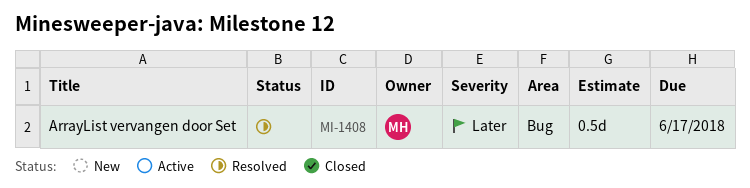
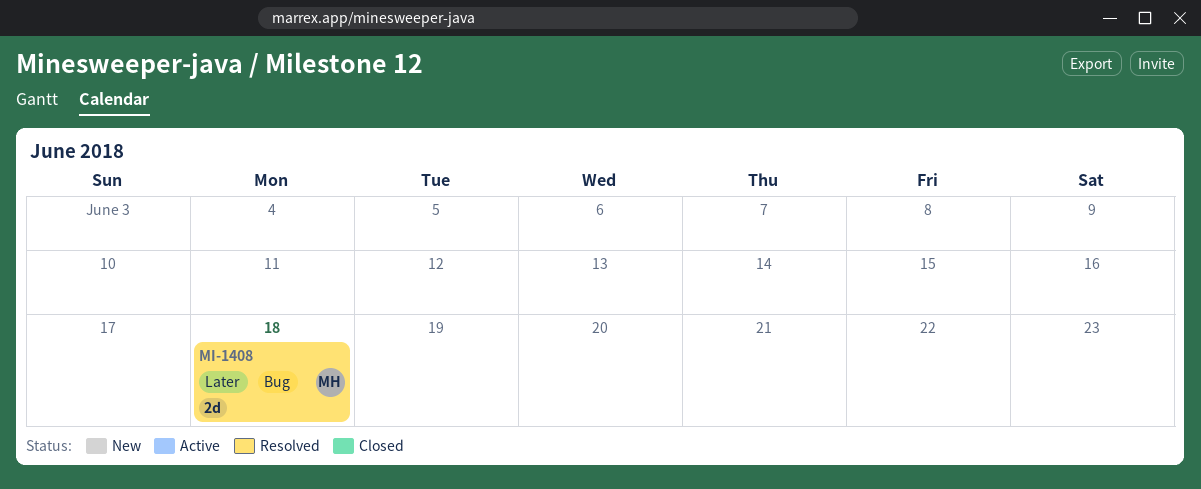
MI-1408, estimate: 0.5d -> 2d
MI-1408, due: Jun 17 -> Jun 18

